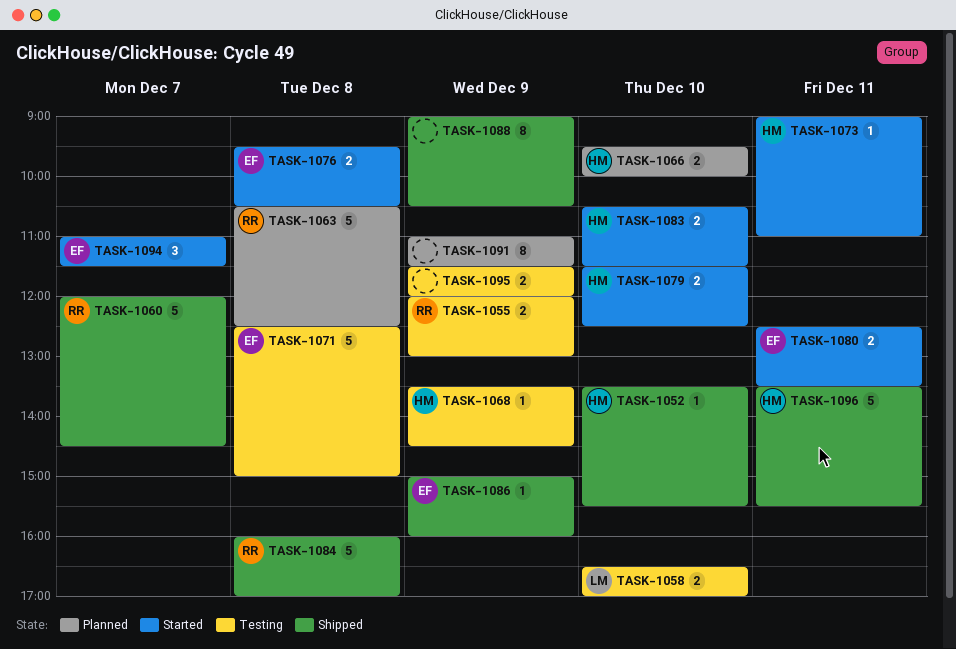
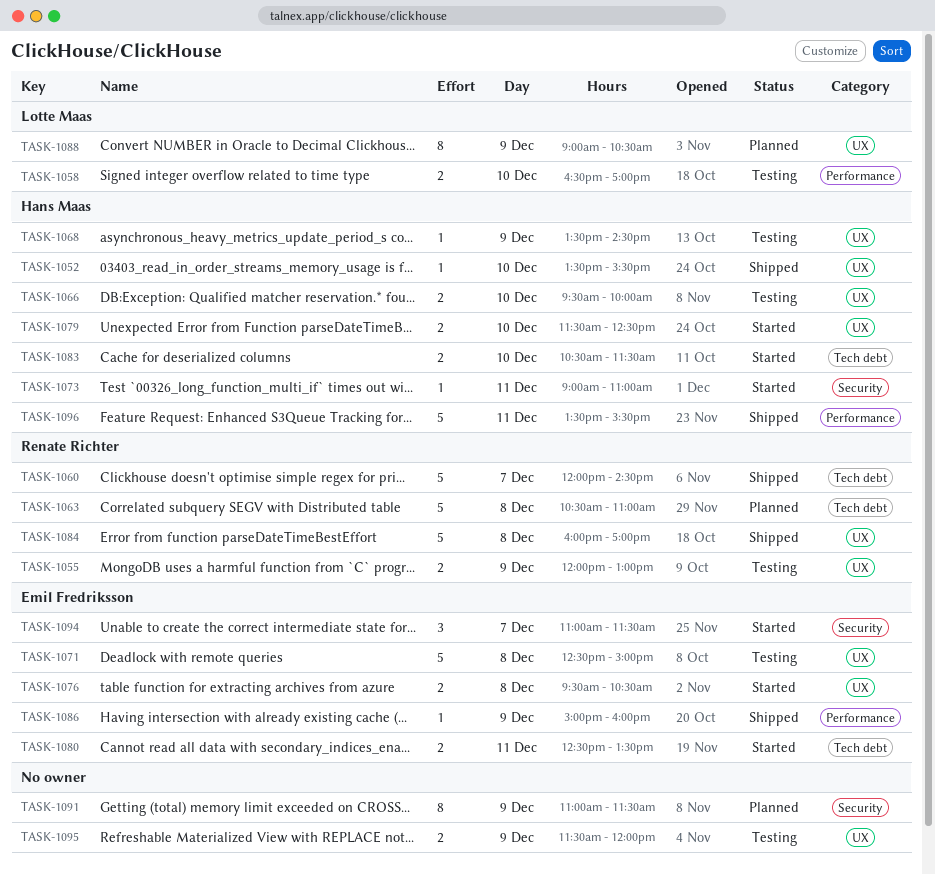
TASK-1063, ends: 12:30 -> 11:00
TASK-1066, status: Planned -> Testing
TASK-1088, status: Shipped -> Planned
TASK-1088, owner: none -> Lotte Maas

